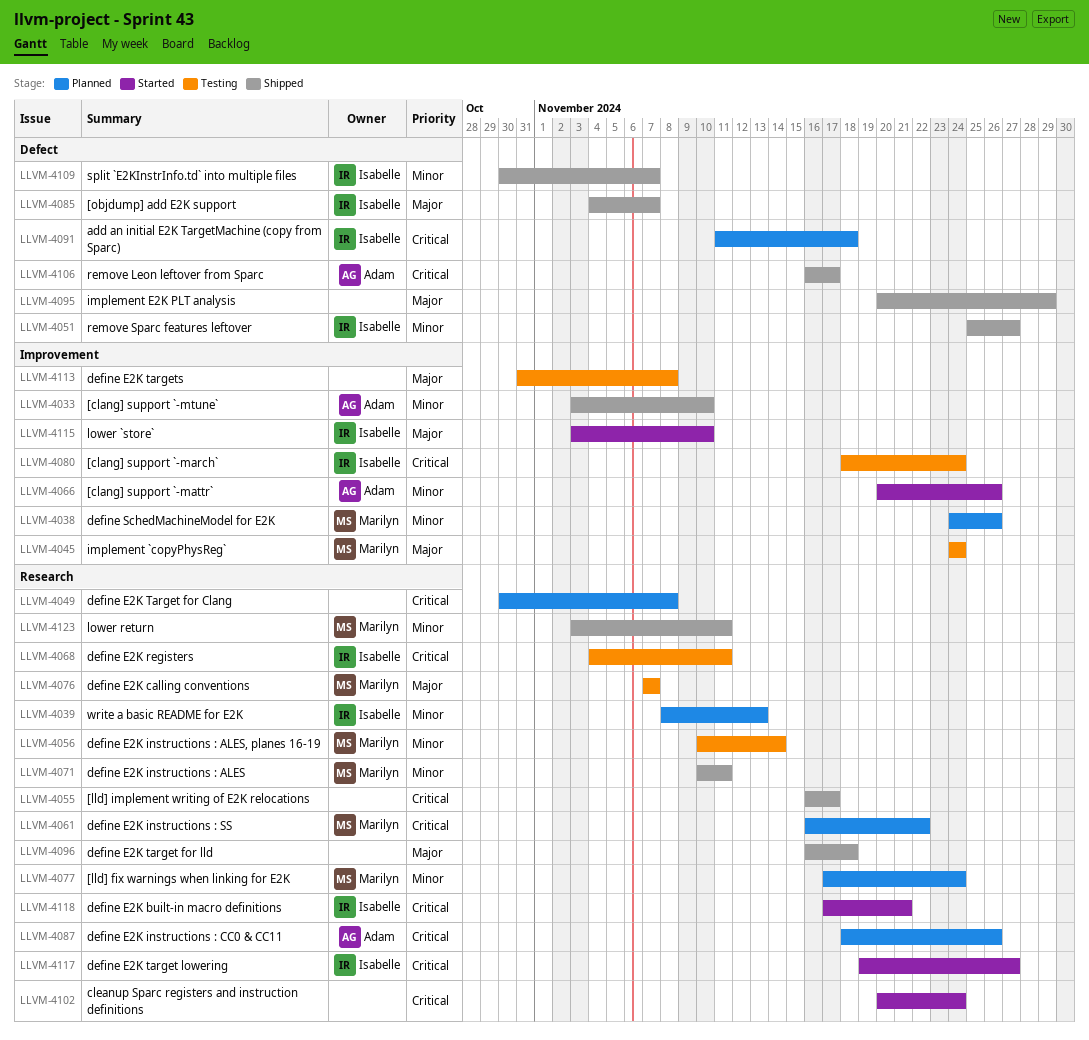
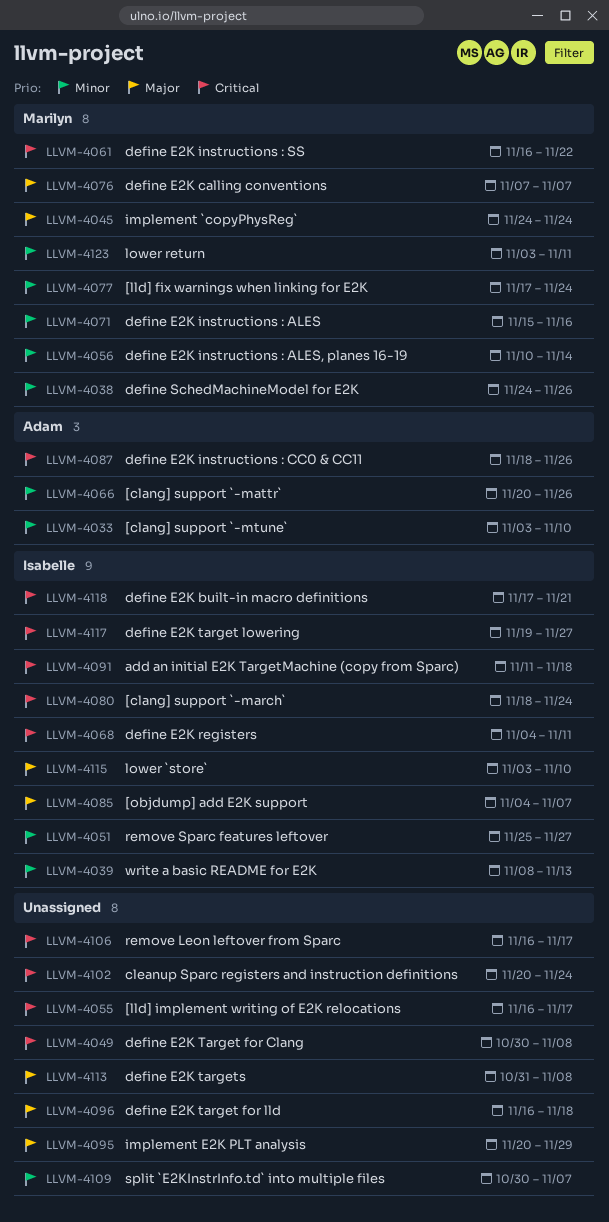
LLVM-4071, start: Nov 10 -> Nov 15
LLVM-4071, due: Nov 11 -> Nov 16
LLVM-4106, owner: Adam -> none
LLVM-4109, owner: Isabelle -> none

